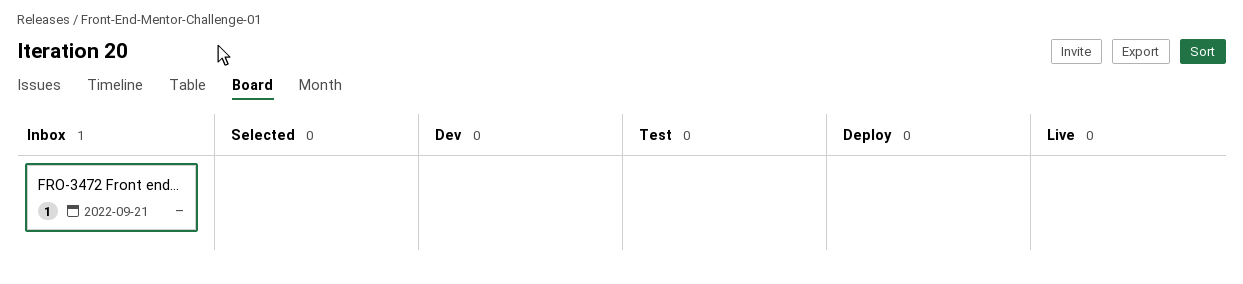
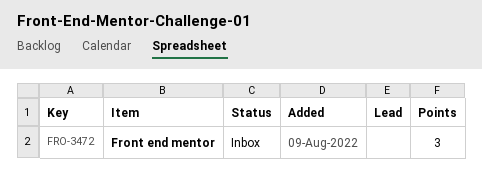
FRO-3472, estimate: 1 -> 3

